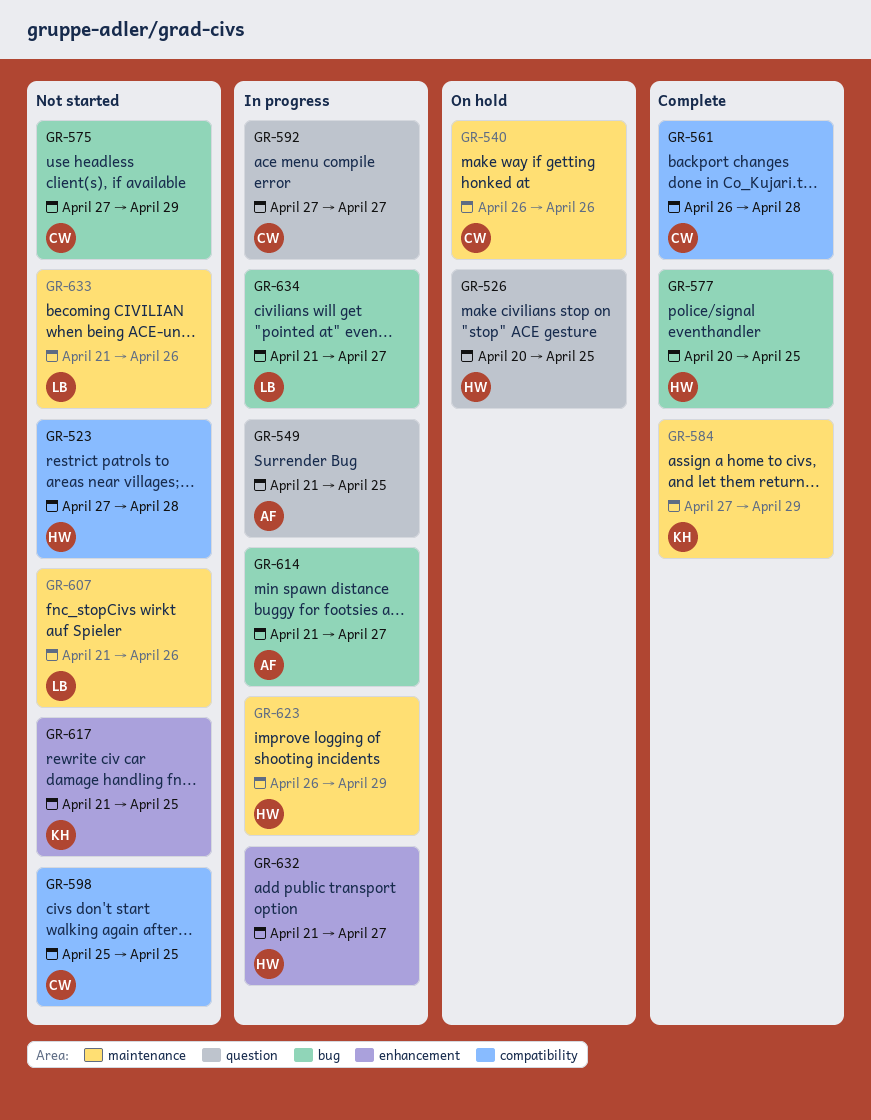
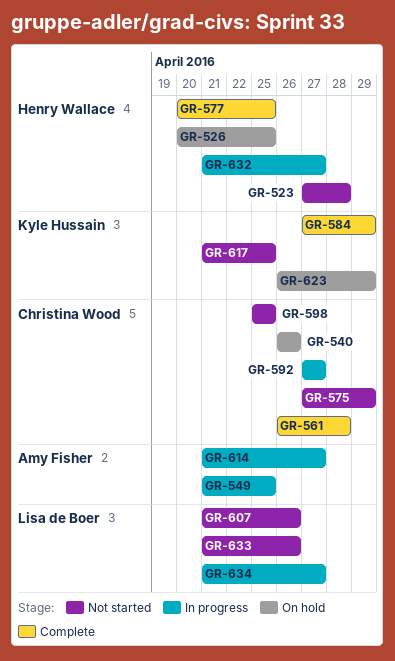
GR-623, status: In progress -> On hold
GR-623, owner: Henry Wallace -> Kyle Hussain

